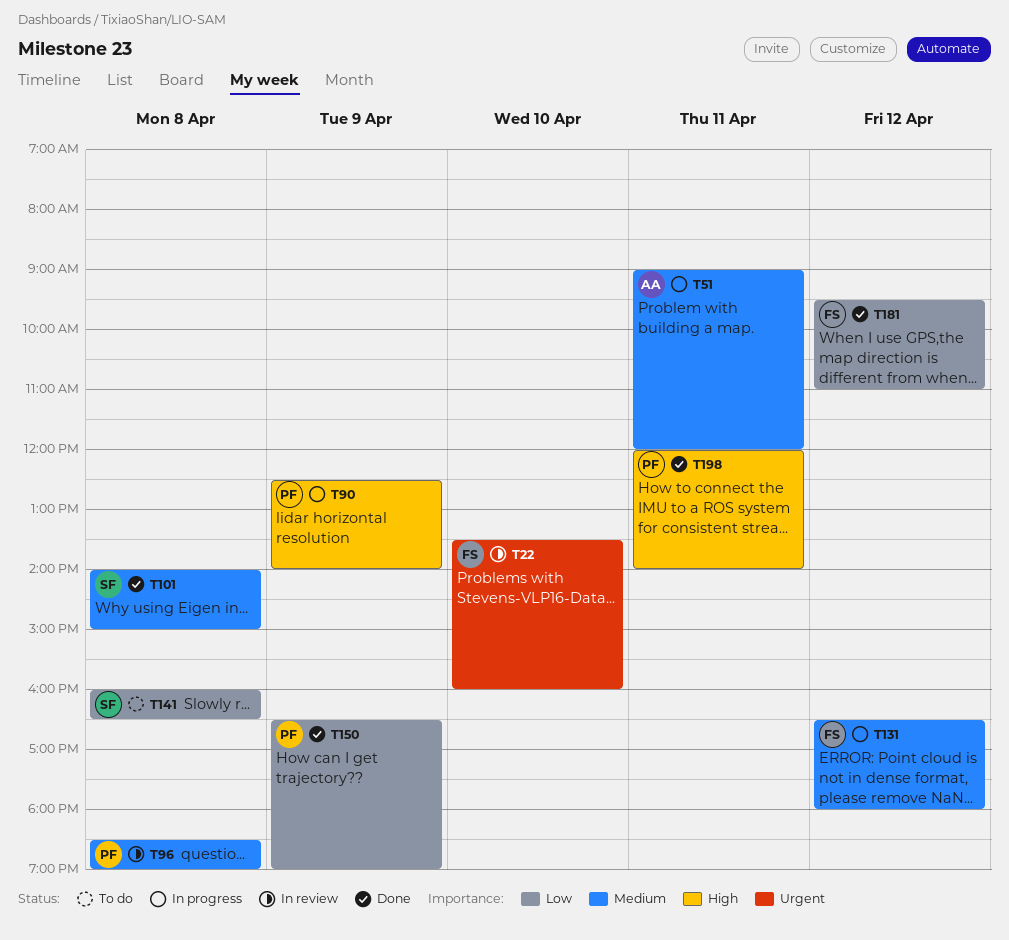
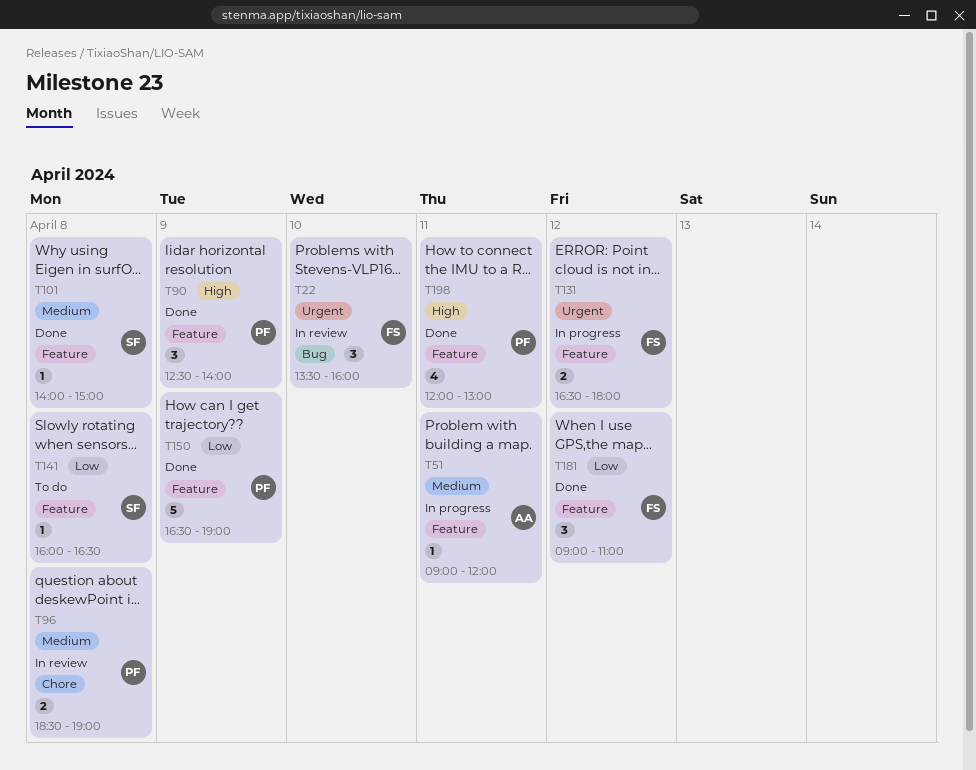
T90, status: In progress -> Done
T131, priority: Medium -> Urgent
T181, begins: 09:30 -> 09:00
T198, ends: 14:00 -> 13:00

